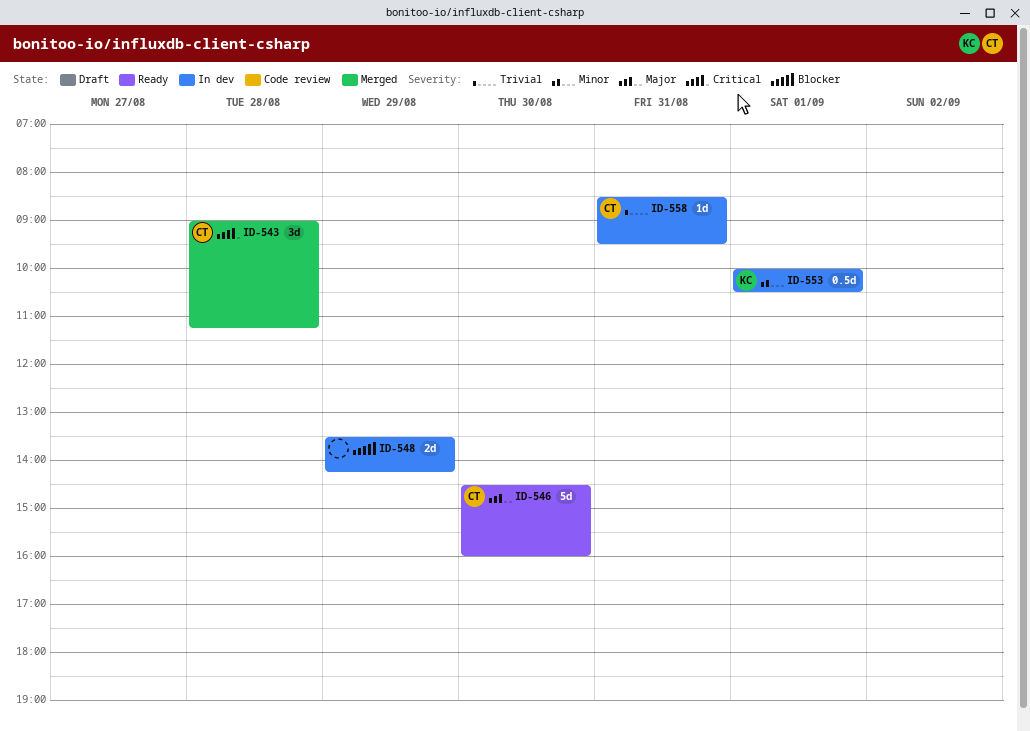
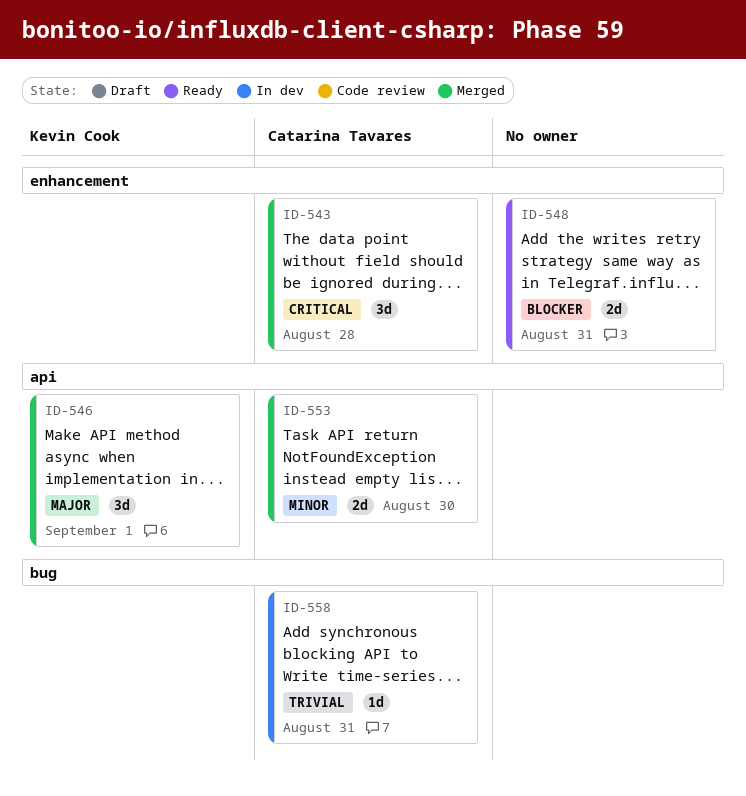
ID-546, status: Ready -> Merged
ID-546, owner: Catarina Tavares -> Kevin Cook
ID-546, estimate: 5d -> 3d
ID-546, day: Aug 30 -> Sep 1
ID-548, status: In dev -> Ready
ID-548, day: Aug 29 -> Aug 31
ID-553, status: In dev -> Merged
ID-553, owner: Kevin Cook -> Catarina Tavares
ID-553, estimate: 0.5d -> 2d
ID-553, day: Sep 1 -> Aug 30

